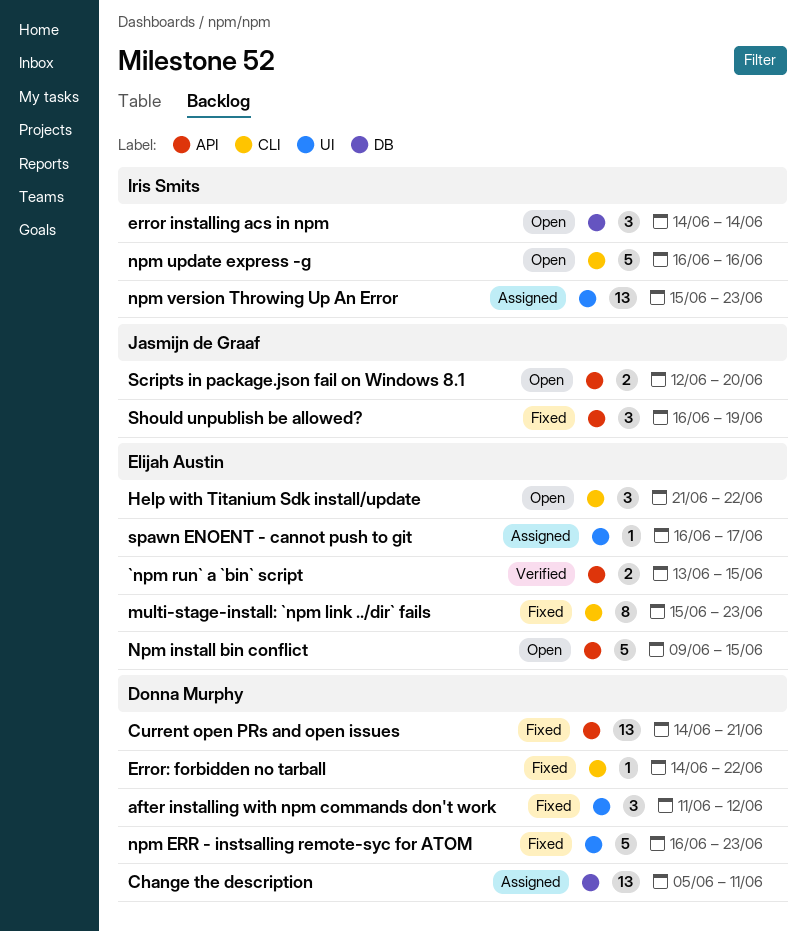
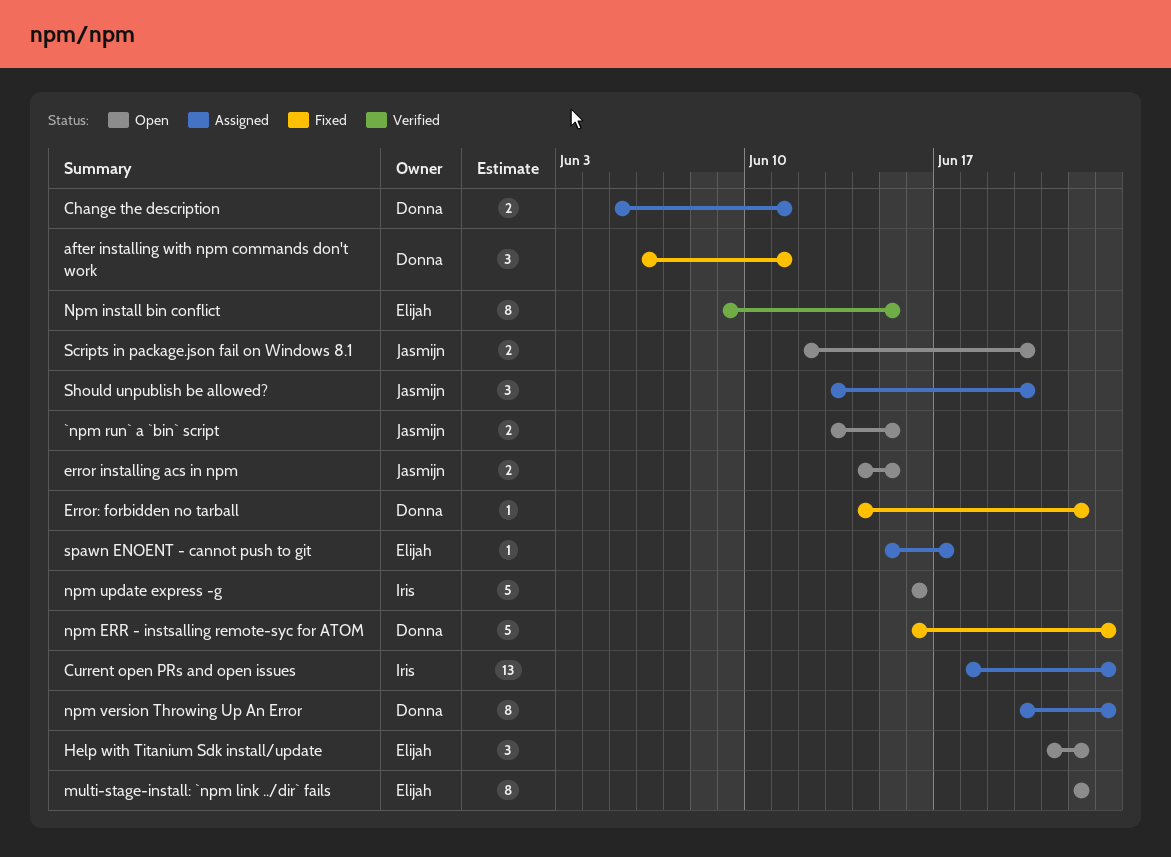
`npm run` a `bin` script, status: Verified -> Open
`npm run` a `bin` script, owner: Elijah Austin -> Jasmijn de Graaf
after installing with npm commands don't work, start: Jun 11 -> Jun 6
after installing with npm commands don't work, due: Jun 12 -> Jun 11
Change the description, estimate: 13 -> 2
Current open PRs and open issues, status: Fixed -> Assigned
Current open PRs and open issues, owner: Donna Murphy -> Iris Smits
Current open PRs and open issues, start: Jun 14 -> Jun 18
Current open PRs and open issues, due: Jun 21 -> Jun 23
error installing acs in npm, owner: Iris Smits -> Jasmijn de Graaf
error installing acs in npm, estimate: 3 -> 2
error installing acs in npm, due: Jun 14 -> Jun 15
multi-stage-install: `npm link ../dir` fails, status: Fixed -> Open
multi-stage-install: `npm link ../dir` fails, start: Jun 15 -> Jun 22
multi-stage-install: `npm link ../dir` fails, due: Jun 23 -> Jun 22
Npm install bin conflict, status: Open -> Verified
Npm install bin conflict, estimate: 5 -> 8
npm version Throwing Up An Error, owner: Iris Smits -> Donna Murphy
npm version Throwing Up An Error, estimate: 13 -> 8
npm version Throwing Up An Error, start: Jun 15 -> Jun 20
Should unpublish be allowed?, status: Fixed -> Assigned
Should unpublish be allowed?, start: Jun 16 -> Jun 13
Should unpublish be allowed?, due: Jun 19 -> Jun 20
spawn ENOENT - cannot push to git, start: Jun 16 -> Jun 15

